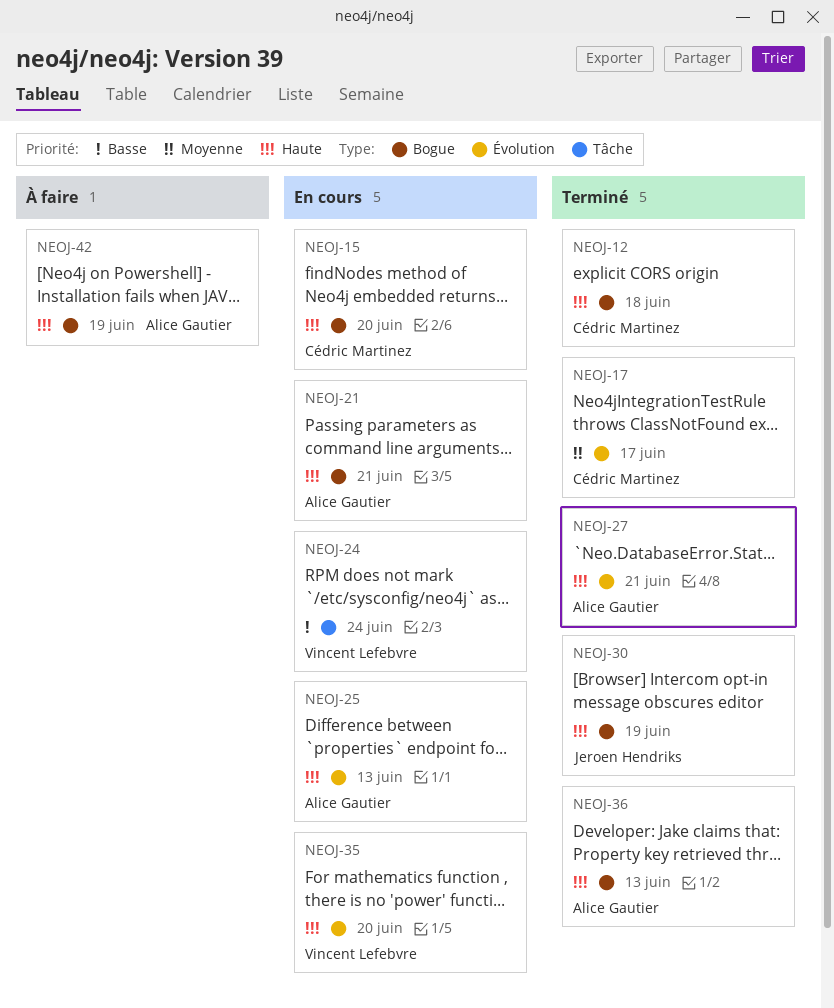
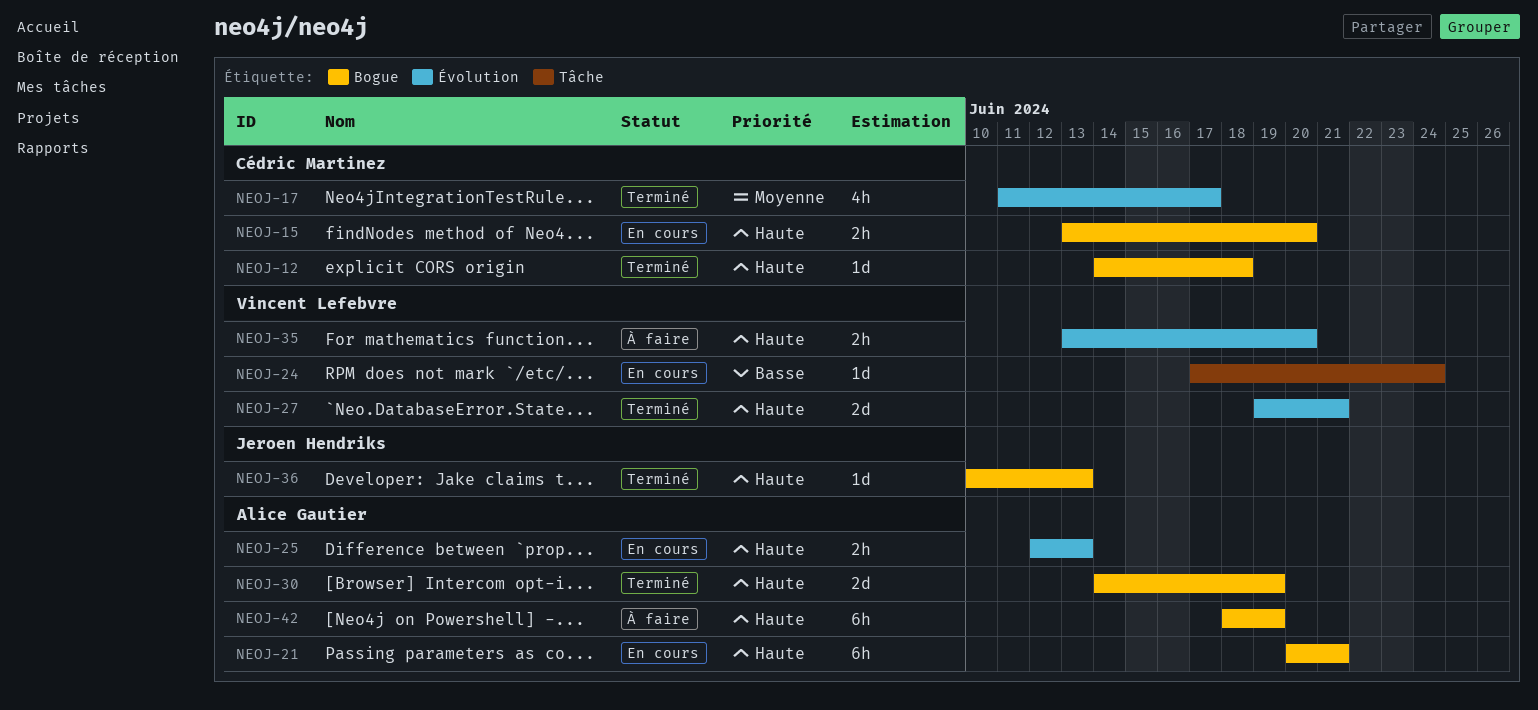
NEOJ-27, owner: Alice Gautier -> Vincent Lefebvre
NEOJ-30, owner: Jeroen Hendriks -> Alice Gautier
NEOJ-35, status: En cours -> À faire
NEOJ-36, owner: Alice Gautier -> Jeroen Hendriks

